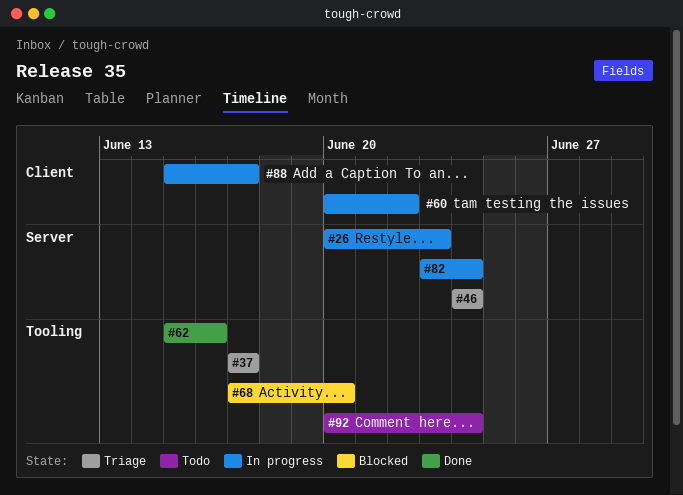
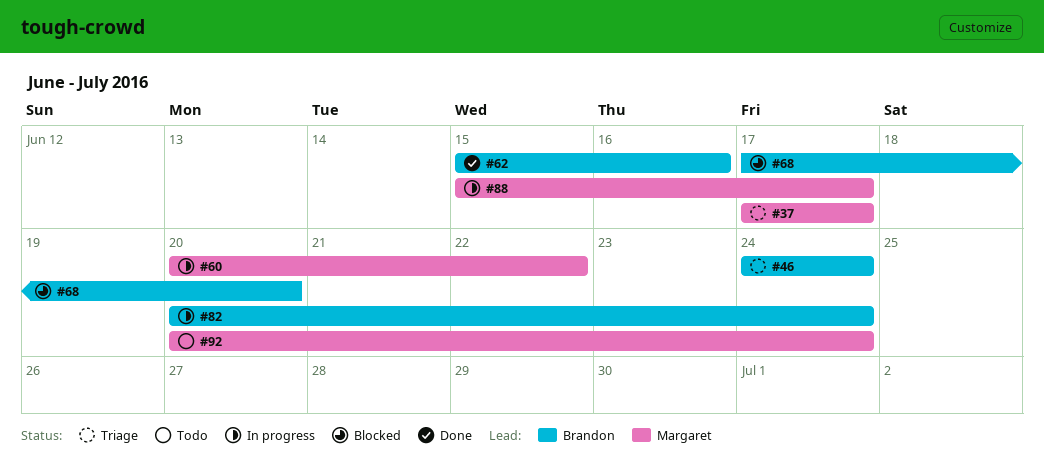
#26: present -> none
#82, start: Jun 23 -> Jun 20

